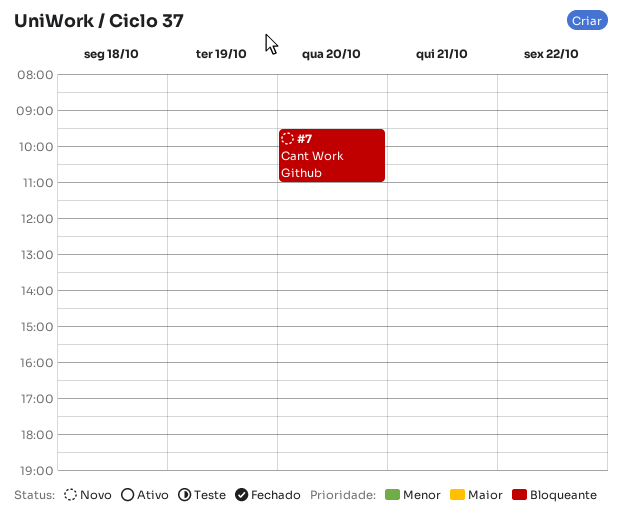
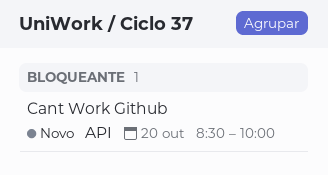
Cant Work Github, begins: 09:30 -> 08:30
Cant Work Github, ends: 11:00 -> 10:00

